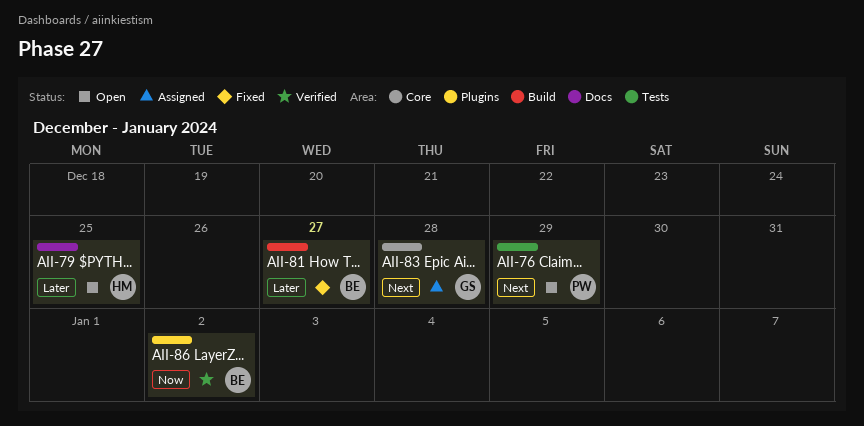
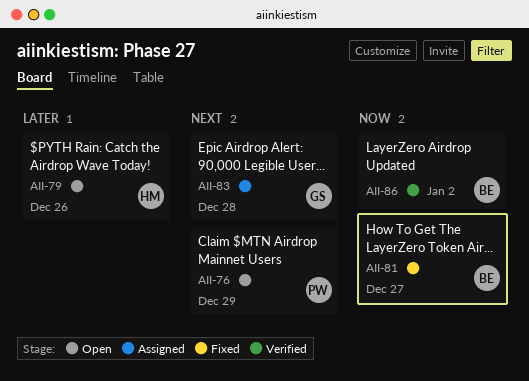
AII-79, due: Dec 25 -> Dec 26
AII-81, priority: Later -> Now

